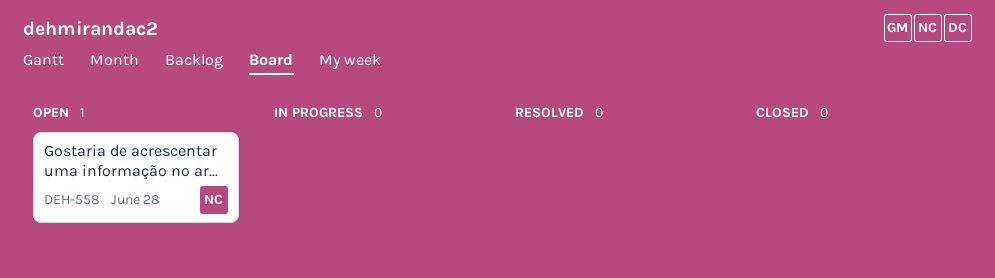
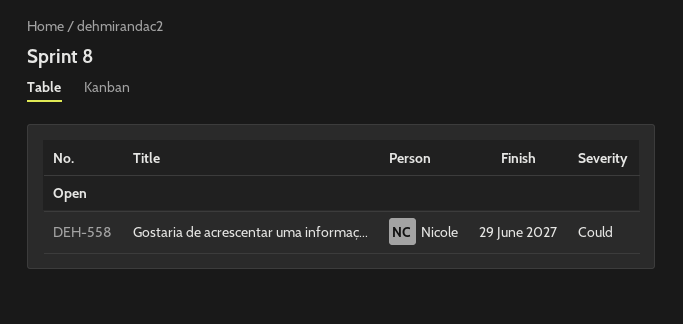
DEH-558, due: Jun 28 -> Jun 29

